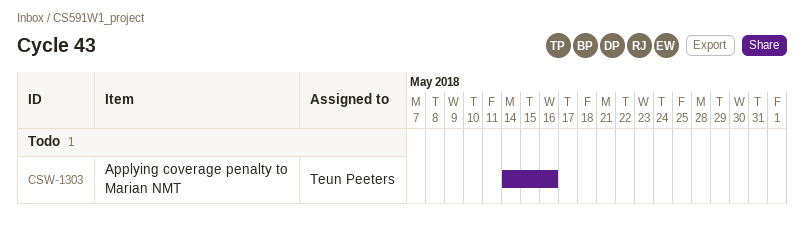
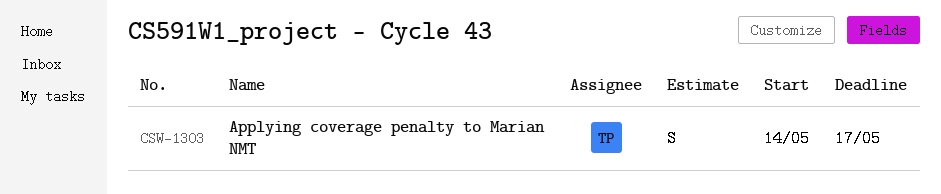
CSW-1303, due: May 16 -> May 17

